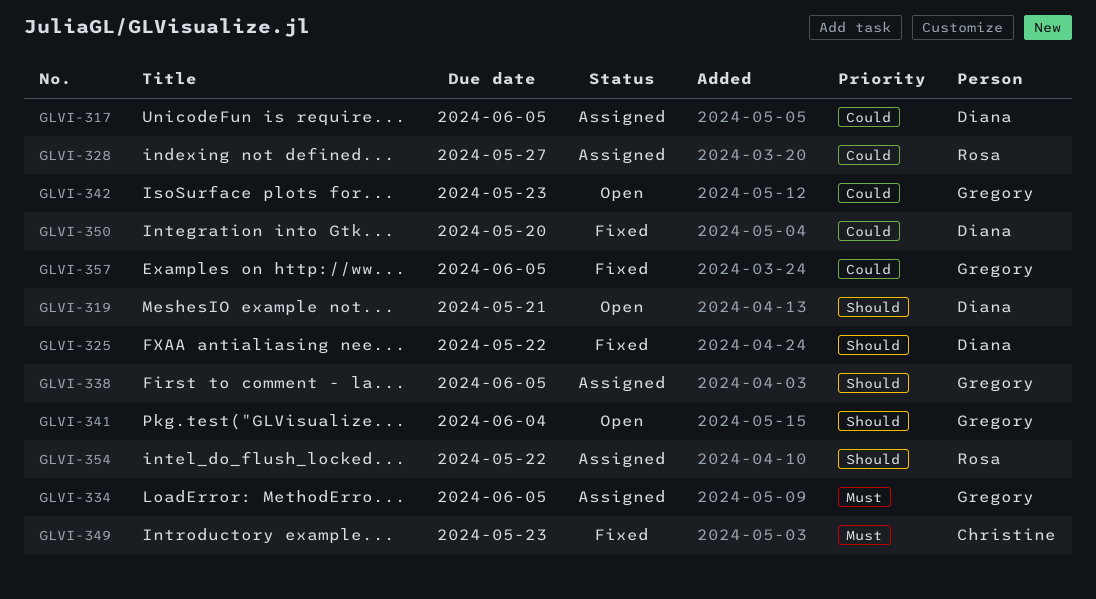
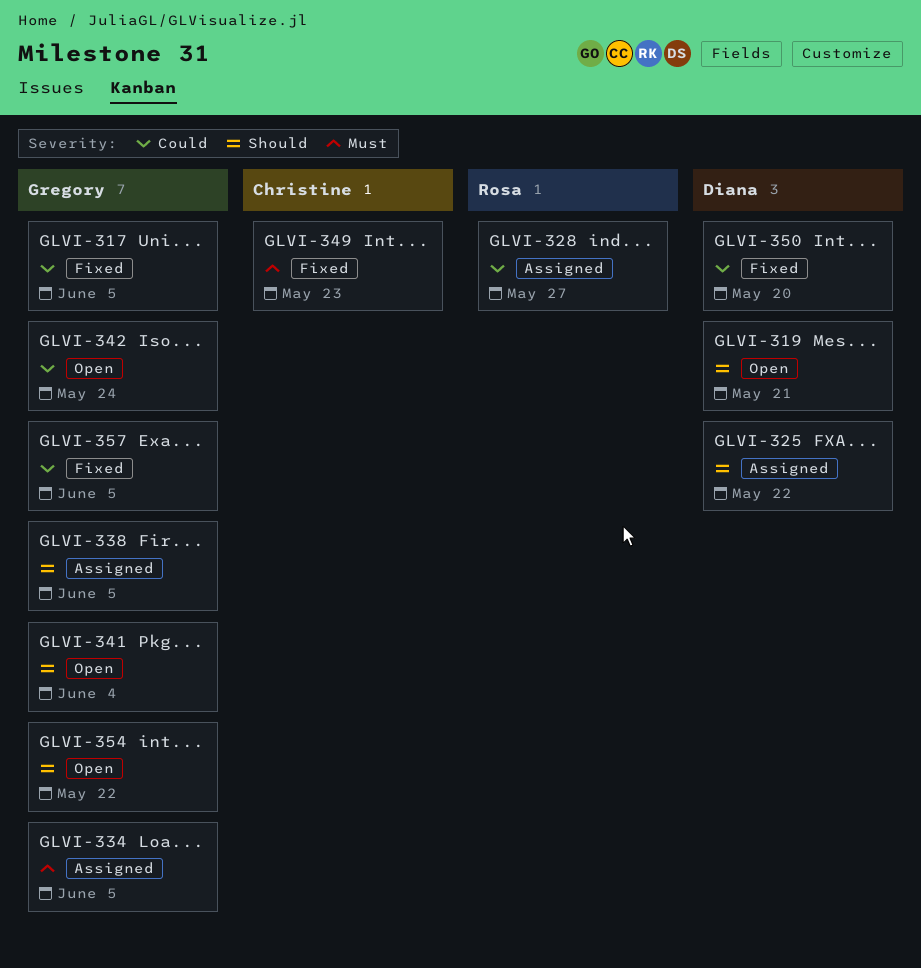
GLVI-317, status: Assigned -> Fixed
GLVI-317, owner: Diana -> Gregory
GLVI-325, status: Fixed -> Assigned
GLVI-342, due: May 23 -> May 24
GLVI-354, status: Assigned -> Open
GLVI-354, owner: Rosa -> Gregory

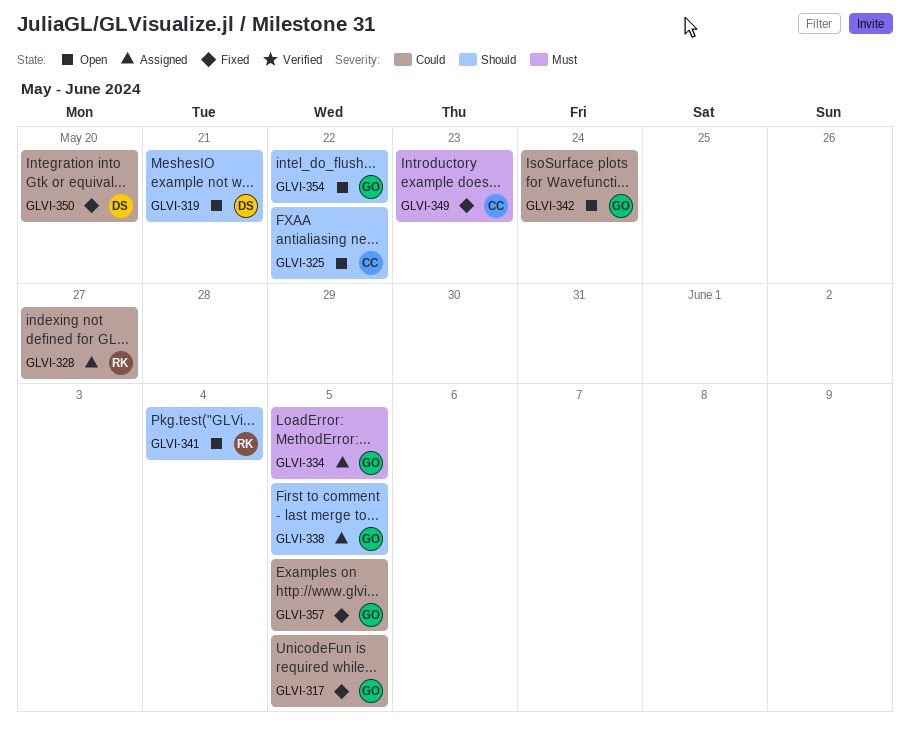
GLVI-325, status: Assigned -> Open
GLVI-325, owner: Diana -> Christine
GLVI-341, owner: Gregory -> Rosa

